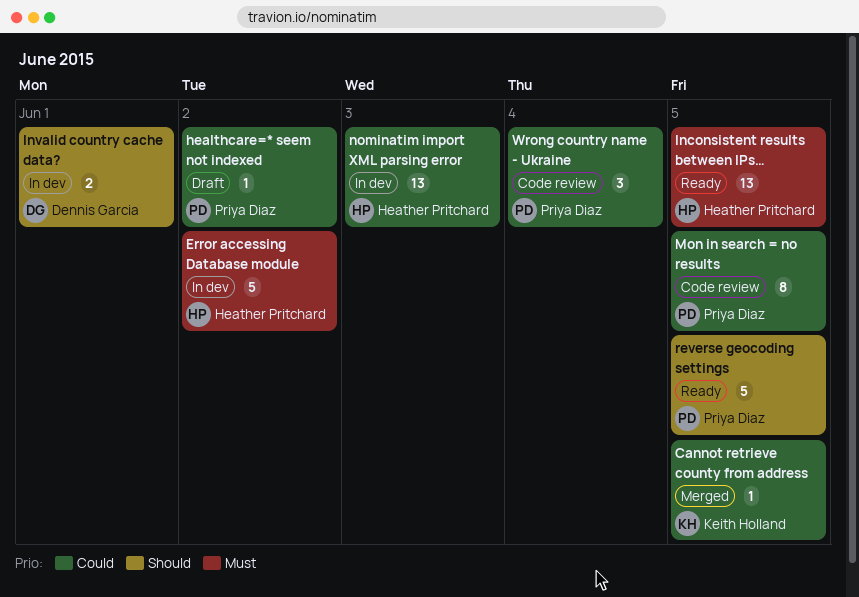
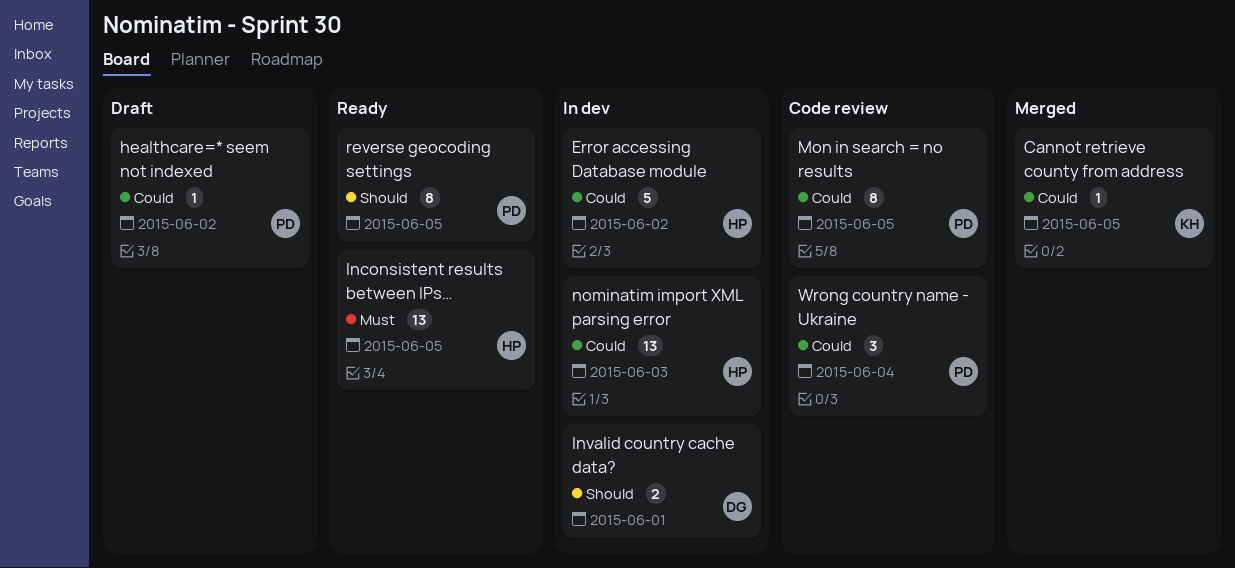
Error accessing Database module, priority: Must -> Could
reverse geocoding settings, estimate: 5 -> 8

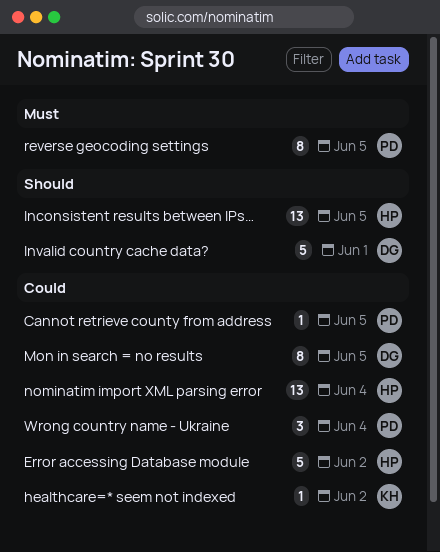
Cannot retrieve county from address, owner: KH -> PD
healthcare=* seem not indexed, owner: PD -> KH
Inconsistent results between IPs…, priority: Must -> Should
Invalid country cache data?, estimate: 2 -> 5
Mon in search = no results, owner: PD -> DG
nominatim import XML parsing error, due: Jun 3 -> Jun 4
reverse geocoding settings, priority: Should -> Must

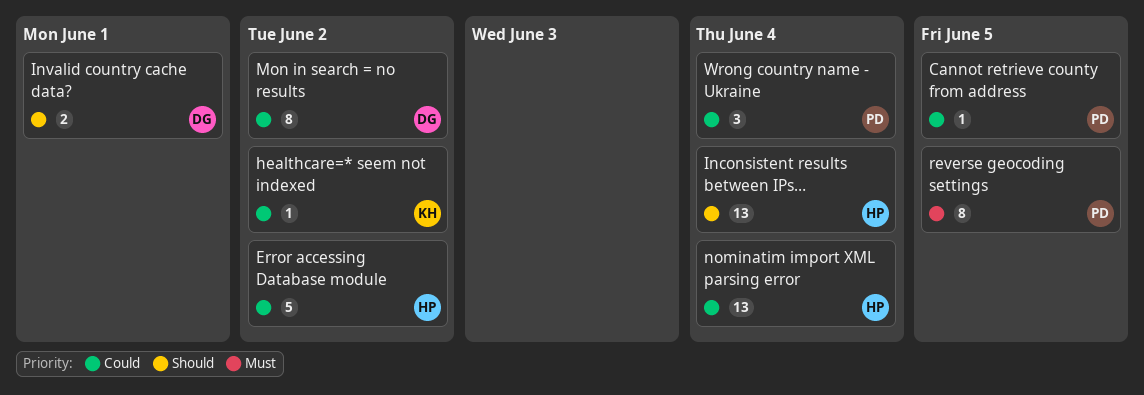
Inconsistent results between IPs…, due: Jun 5 -> Jun 4
Invalid country cache data?, estimate: 5 -> 2
Mon in search = no results, due: Jun 5 -> Jun 2

